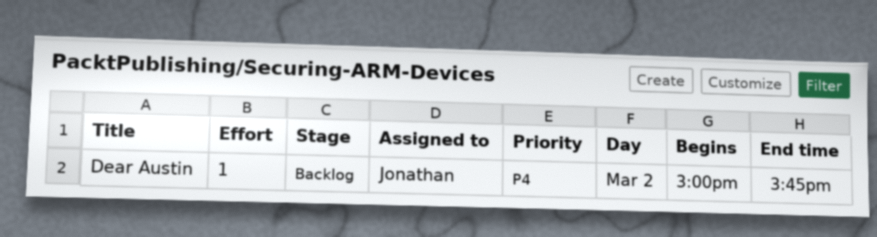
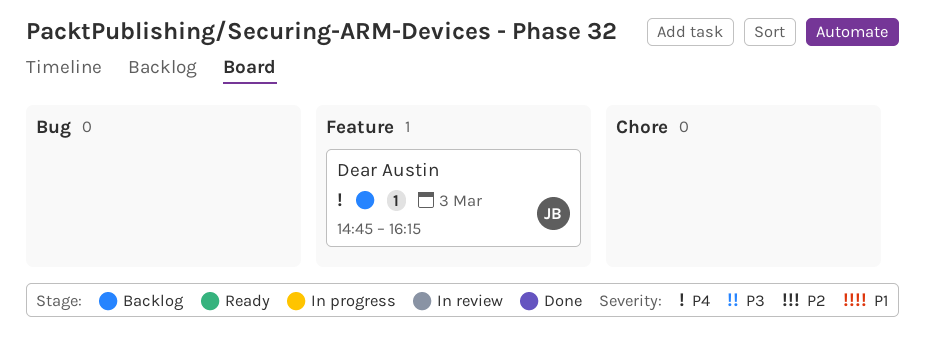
Dear Austin, day: Mar 2 -> Mar 3
Dear Austin, begins: 15:00 -> 14:45
Dear Austin, ends: 15:45 -> 16:15

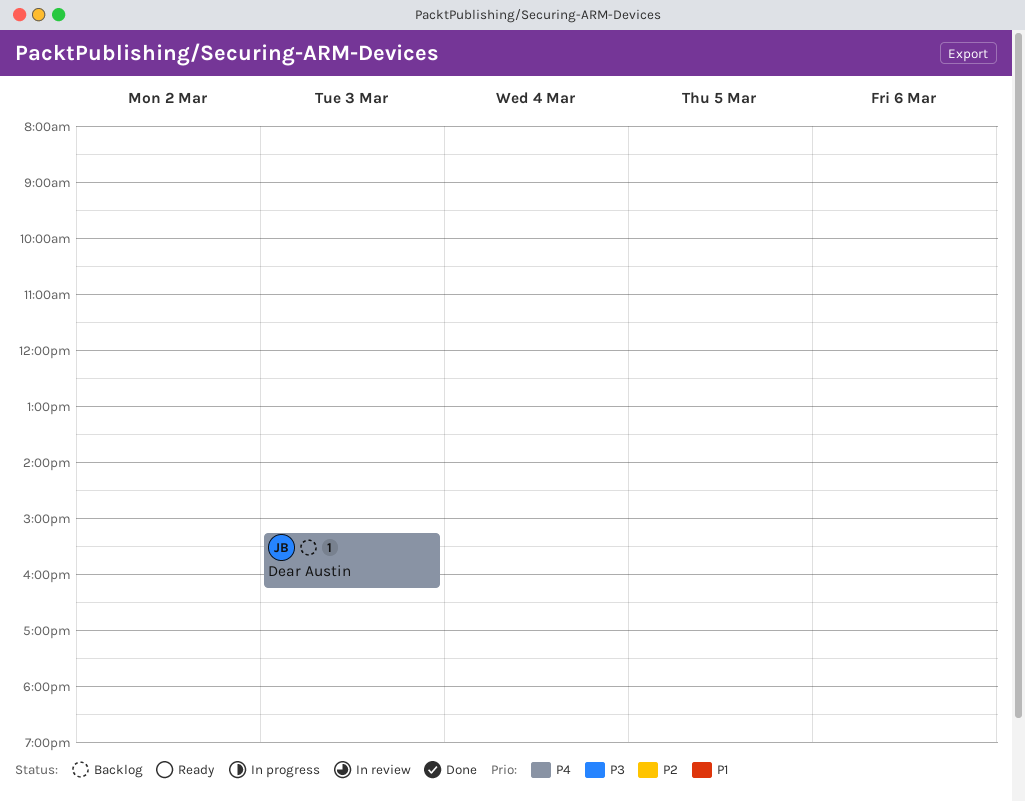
Dear Austin, begins: 14:45 -> 15:15

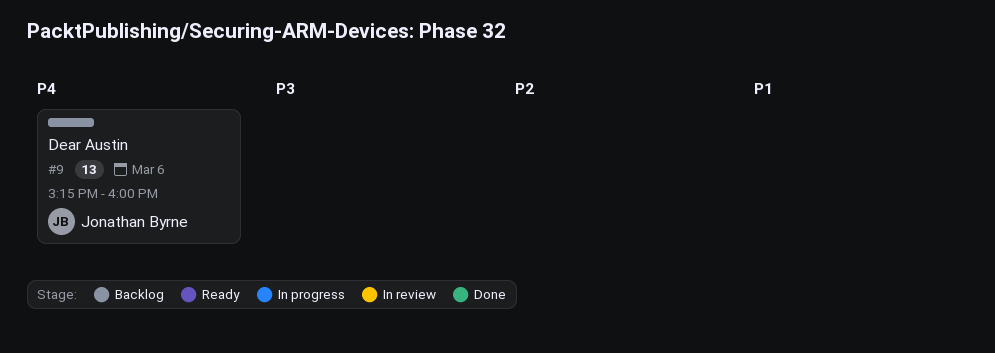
Dear Austin, estimate: 1 -> 13
Dear Austin, day: Mar 3 -> Mar 6
Dear Austin, ends: 16:15 -> 16:00

